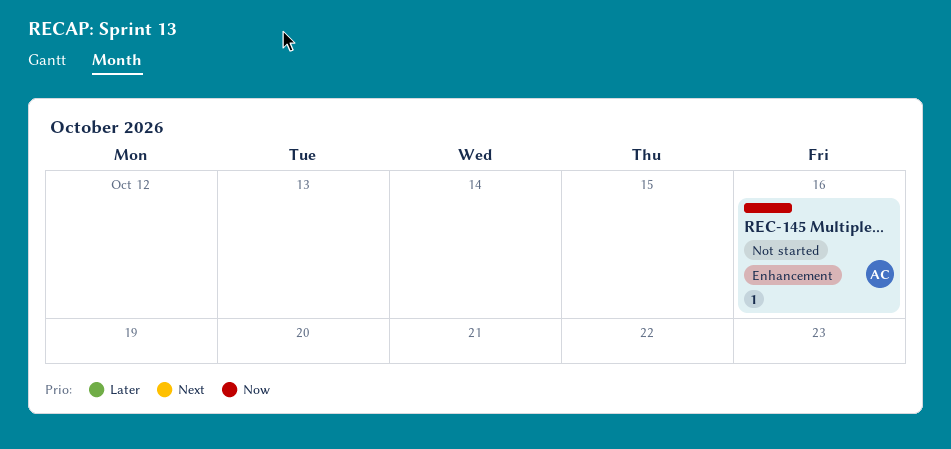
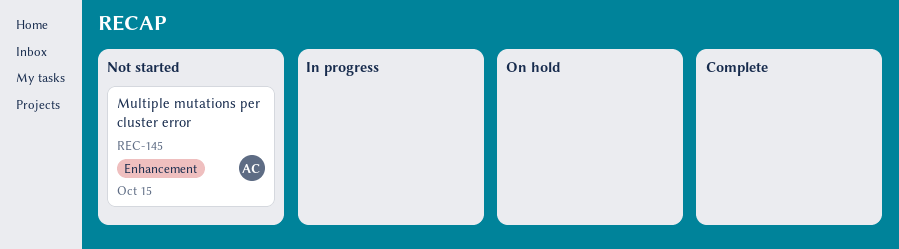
REC-145, due: Oct 16 -> Oct 15

